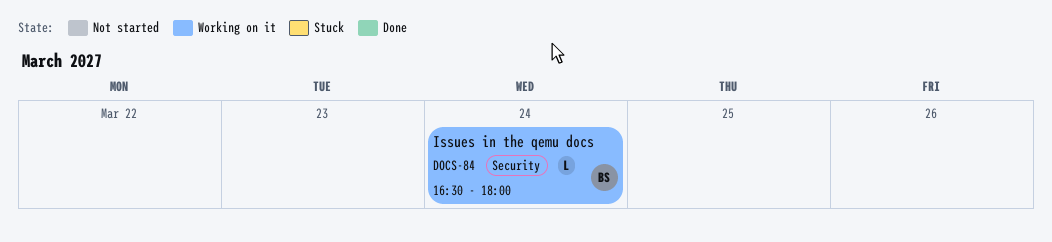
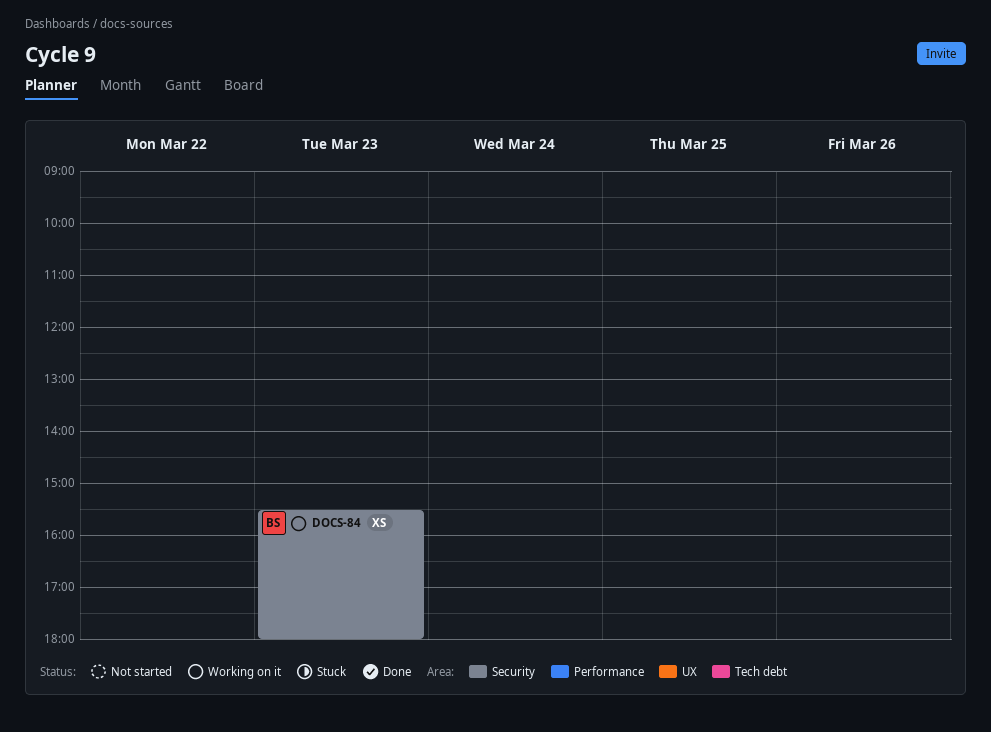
DOCS-84, estimate: L -> XS
DOCS-84, day: Mar 24 -> Mar 23
DOCS-84, begins: 16:30 -> 15:30

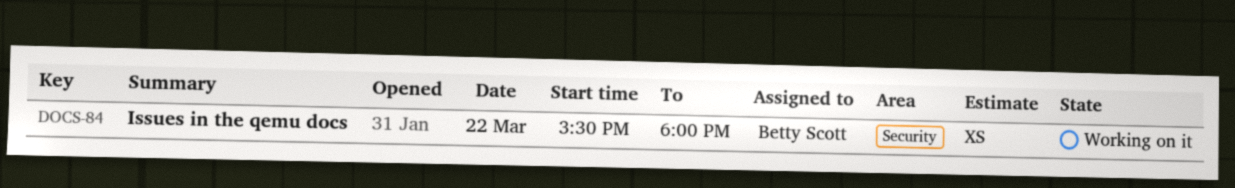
DOCS-84, day: Mar 23 -> Mar 22

